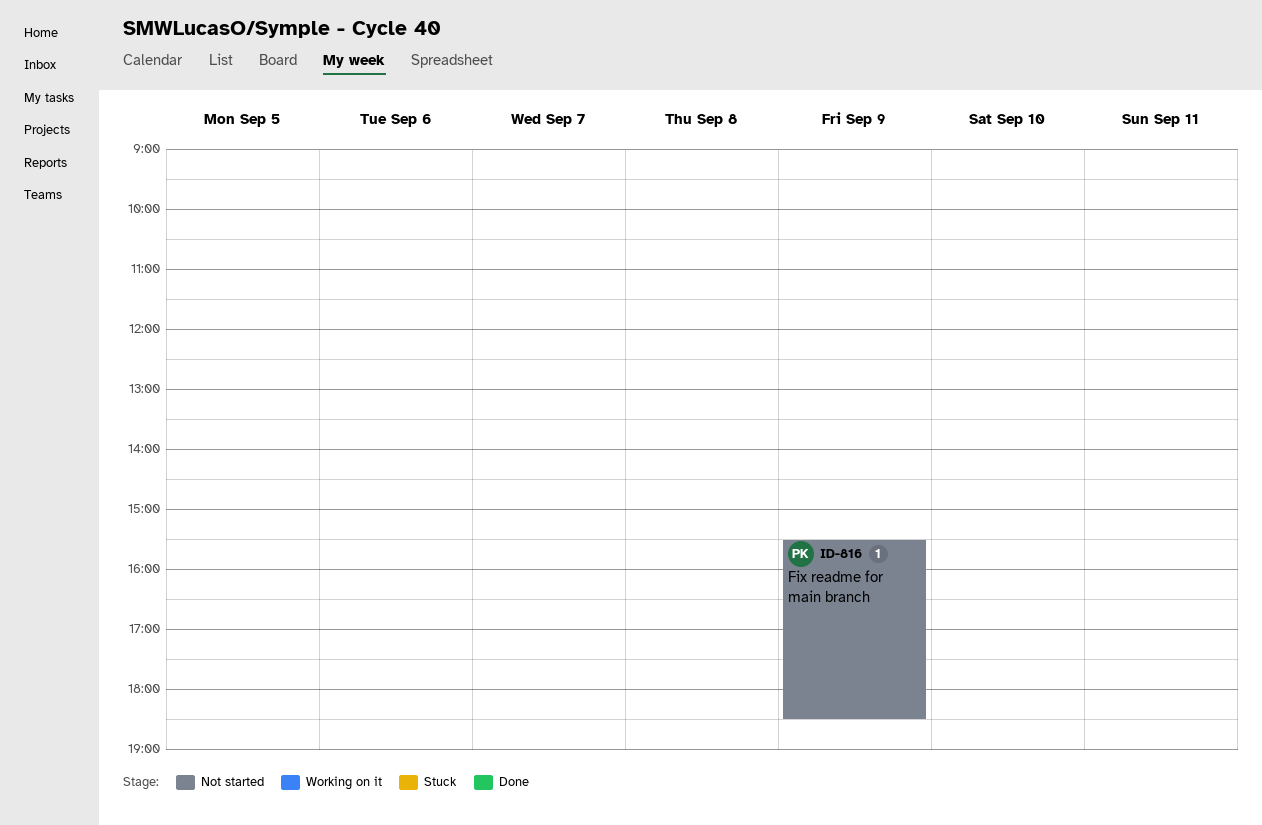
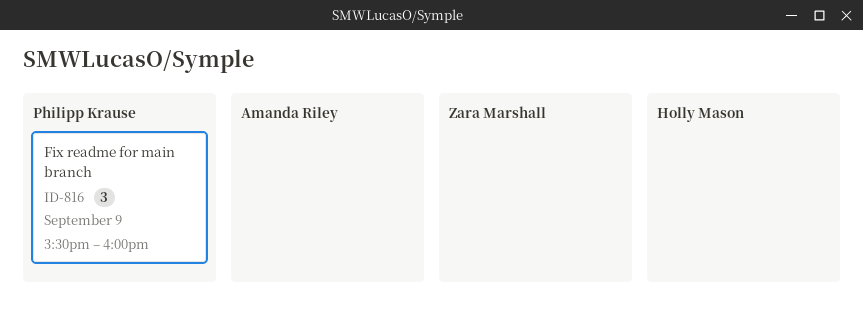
ID-816, estimate: 1 -> 3
ID-816, ends: 18:30 -> 16:00

